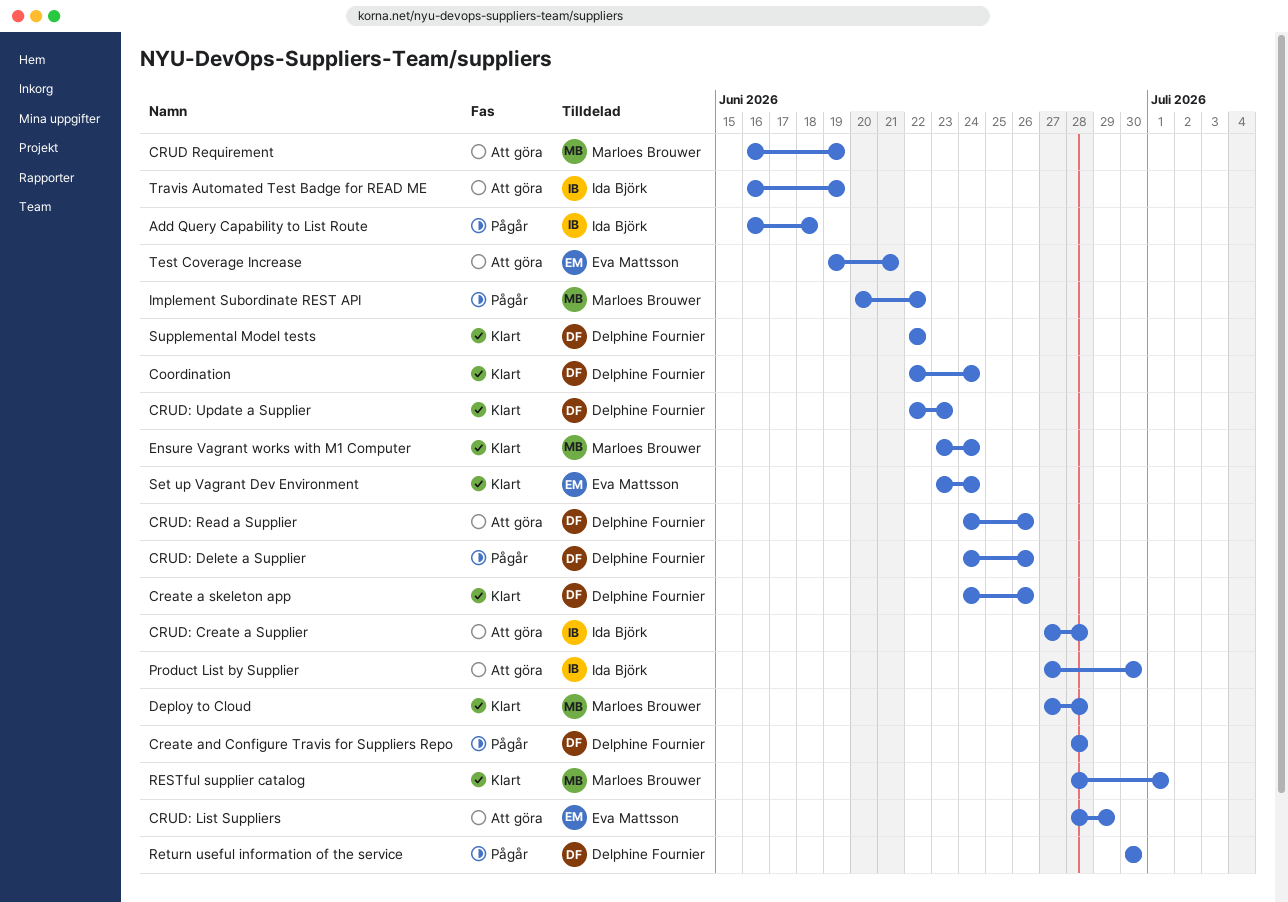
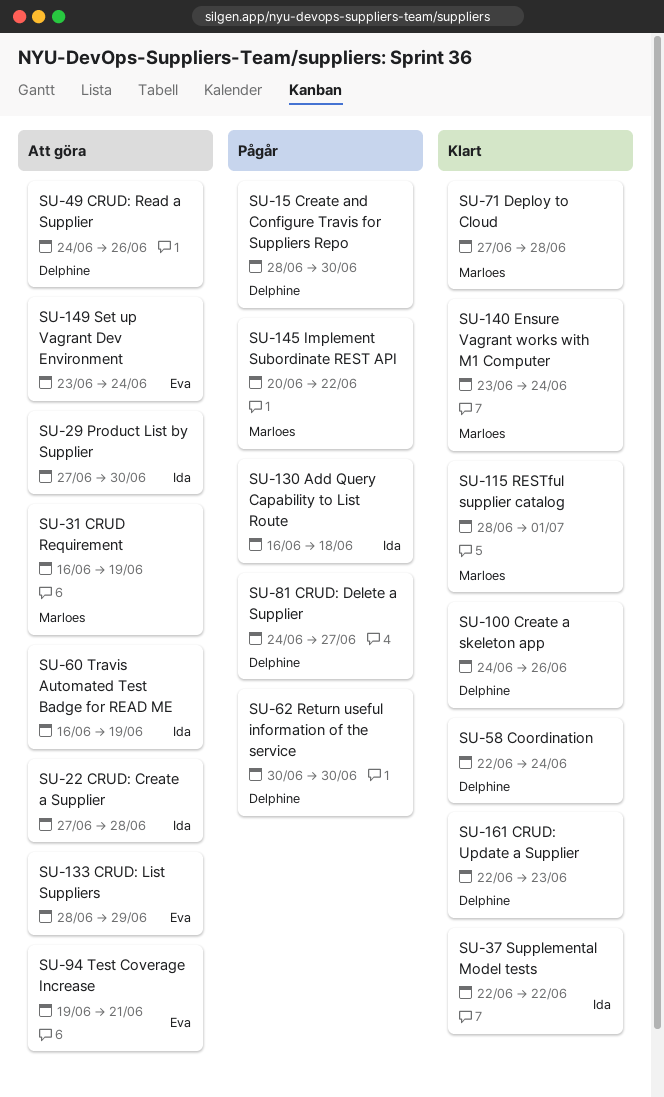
Create and Configure Travis for Suppliers Repo, due: Jun 28 -> Jun 30
CRUD: Delete a Supplier, due: Jun 26 -> Jun 27
Set up Vagrant Dev Environment, status: Klart -> Att göra
Supplemental Model tests, owner: Delphine Fournier -> Ida Björk

